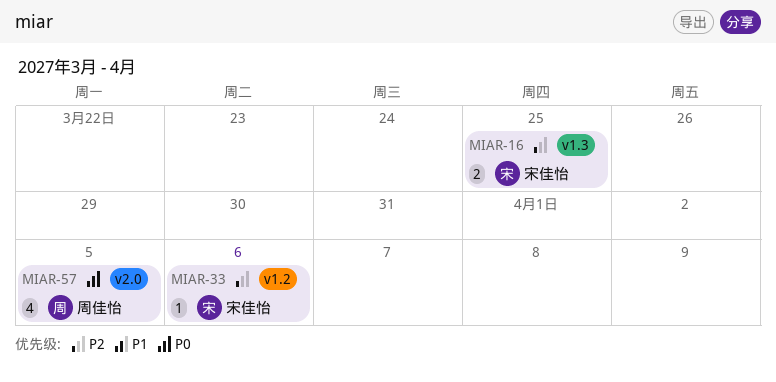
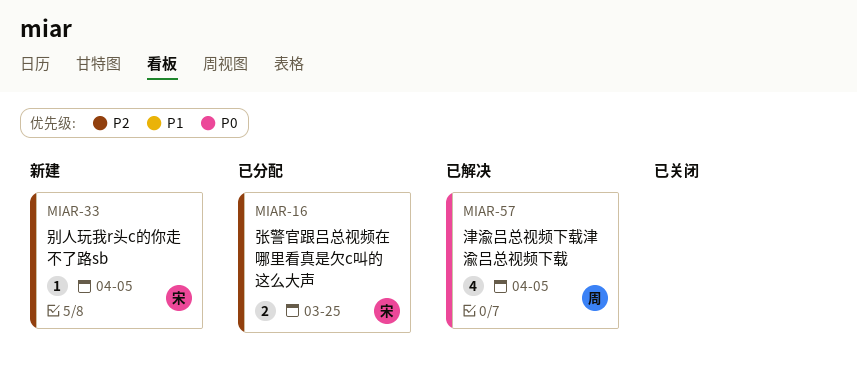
MIAR-33, due: Apr 6 -> Apr 5

